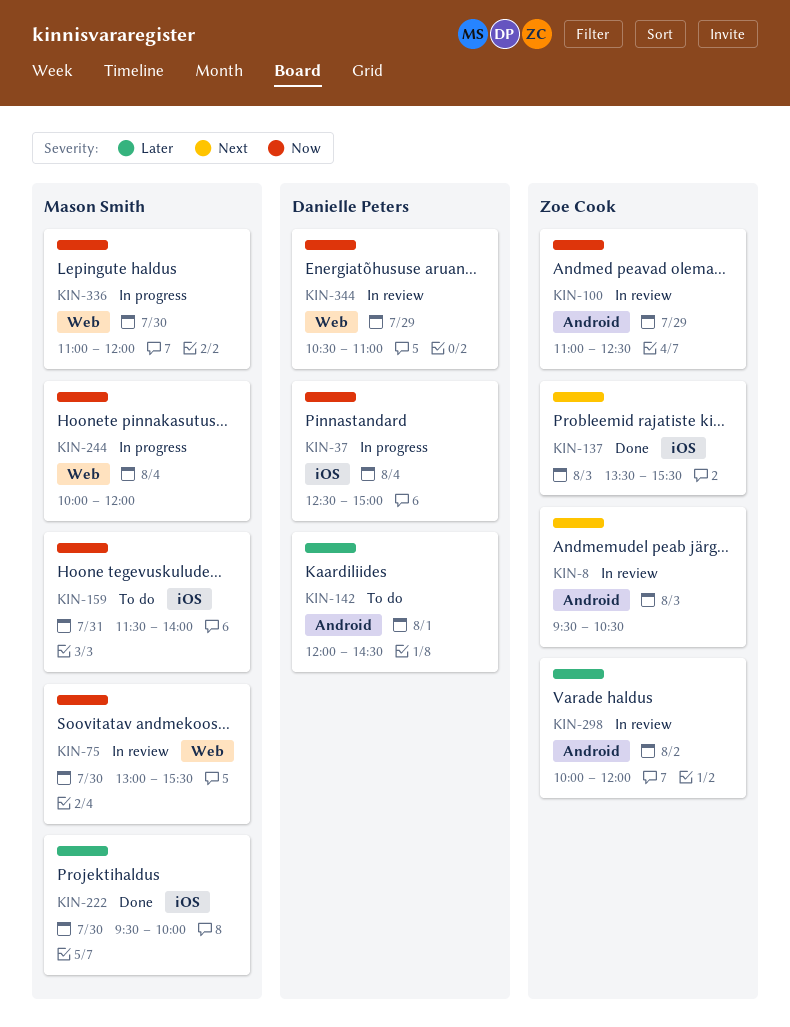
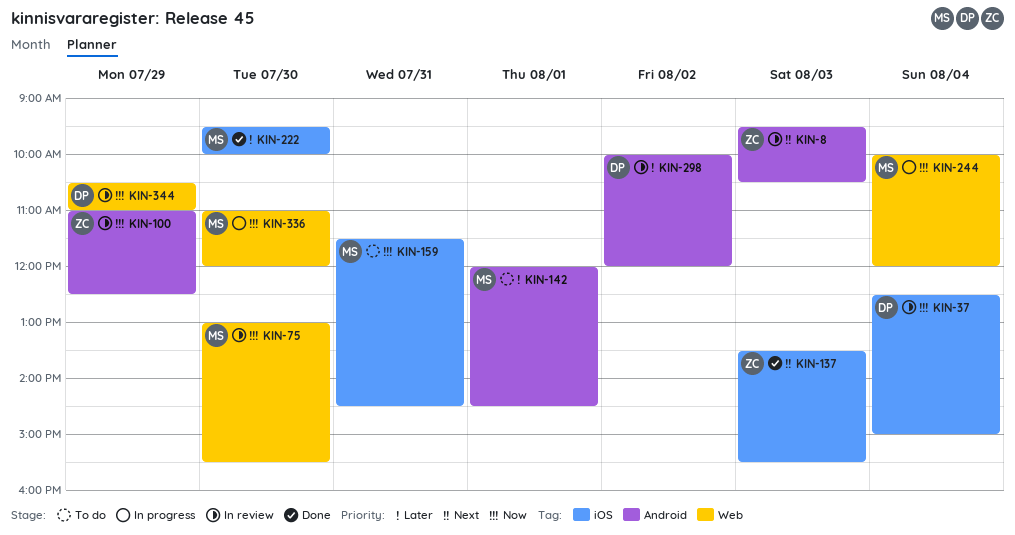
KIN-37, status: In progress -> In review
KIN-142, owner: Danielle Peters -> Mason Smith
KIN-159, ends: 14:00 -> 14:30
KIN-298, owner: Zoe Cook -> Danielle Peters

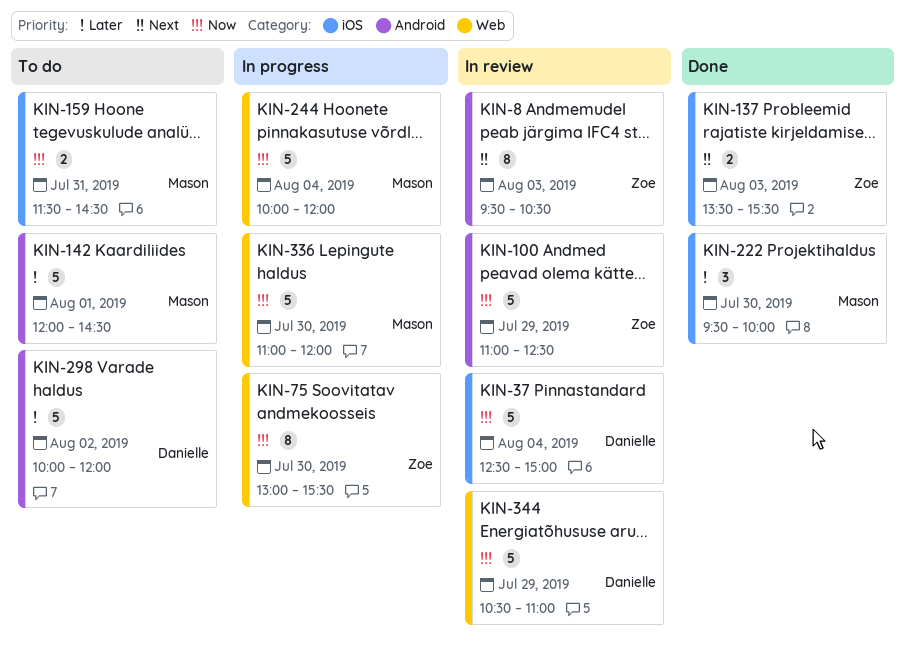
KIN-75, status: In review -> In progress
KIN-75, owner: Mason -> Zoe
KIN-298, status: In review -> To do

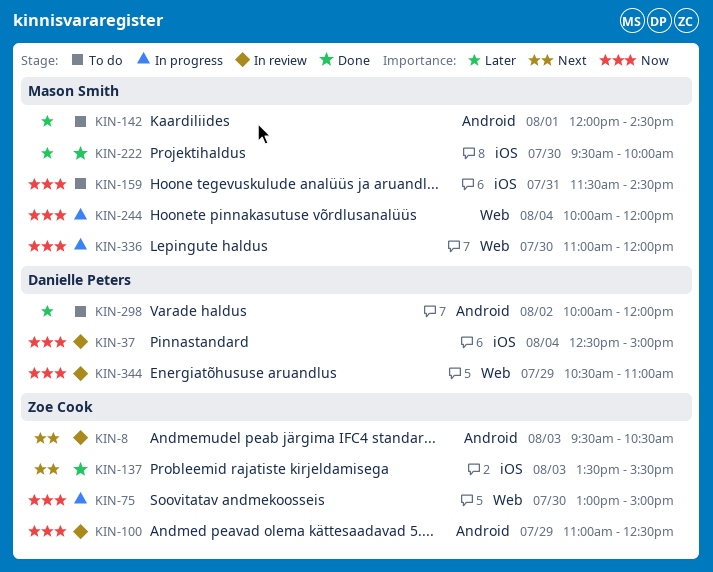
KIN-75, ends: 15:30 -> 15:00

